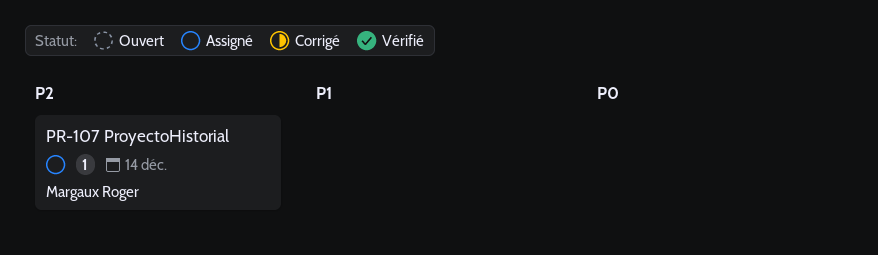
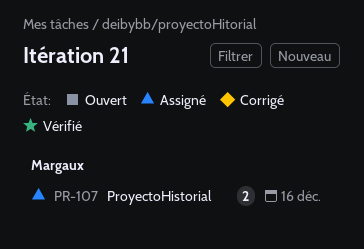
PR-107, estimate: 1 -> 2
PR-107, due: Dec 14 -> Dec 16

